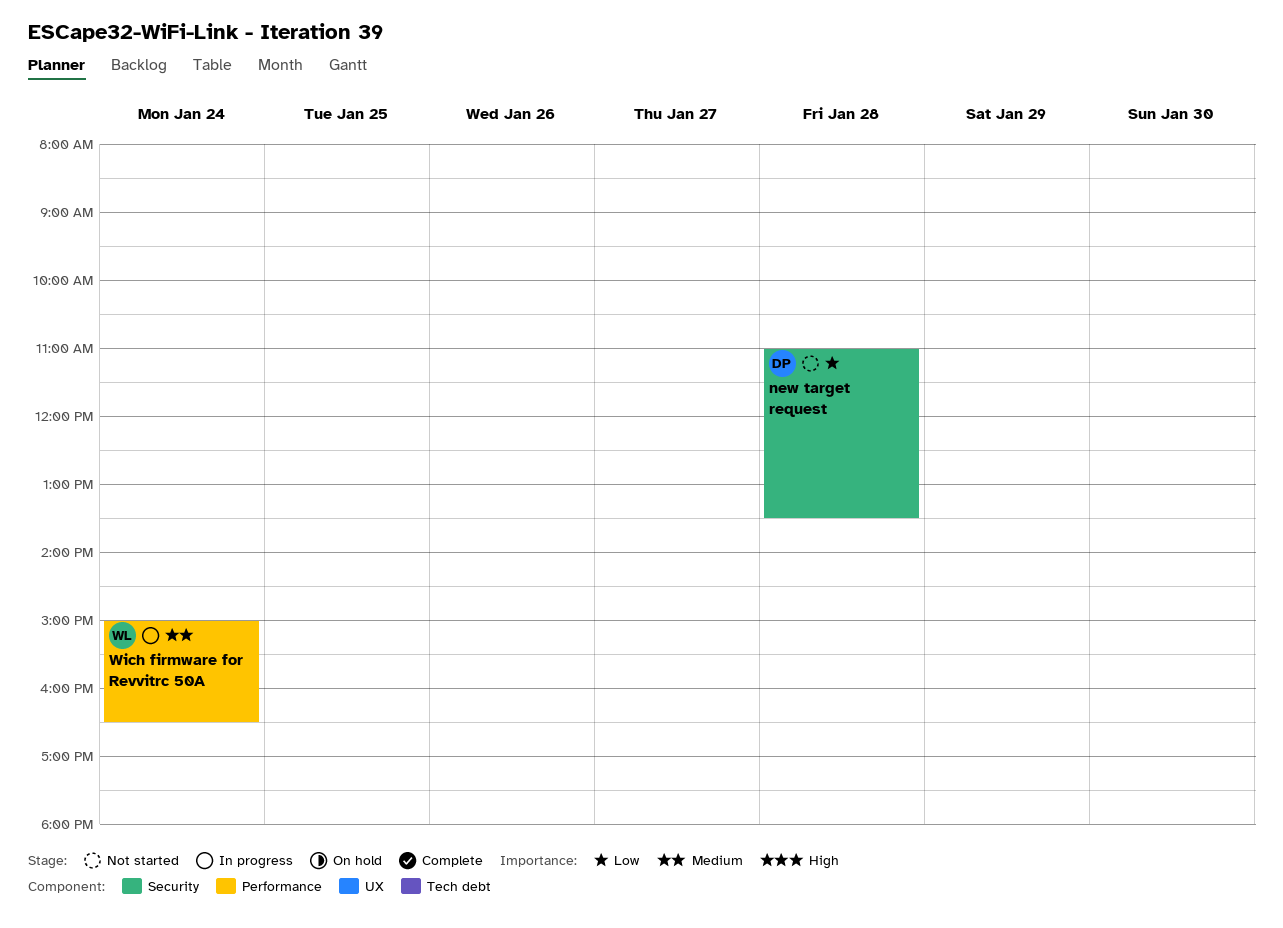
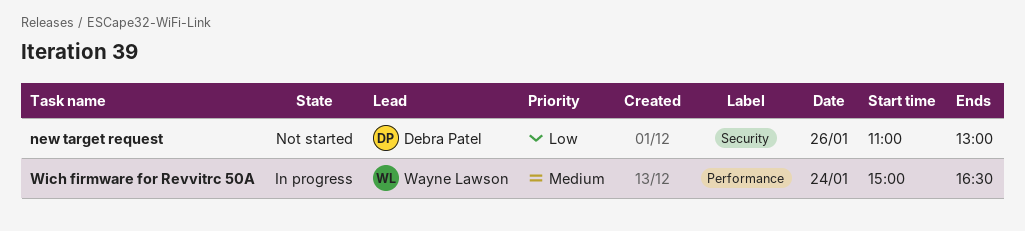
new target request, day: Jan 28 -> Jan 26
new target request, ends: 13:30 -> 13:00

